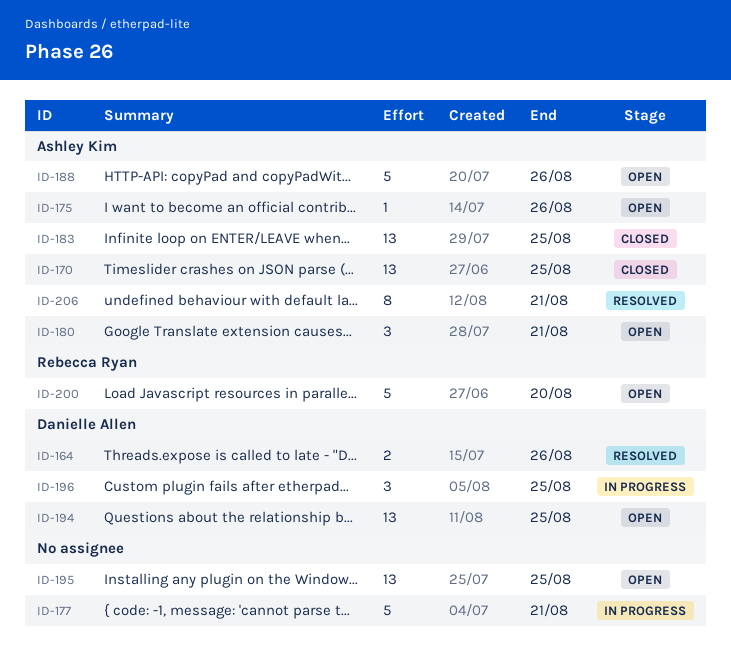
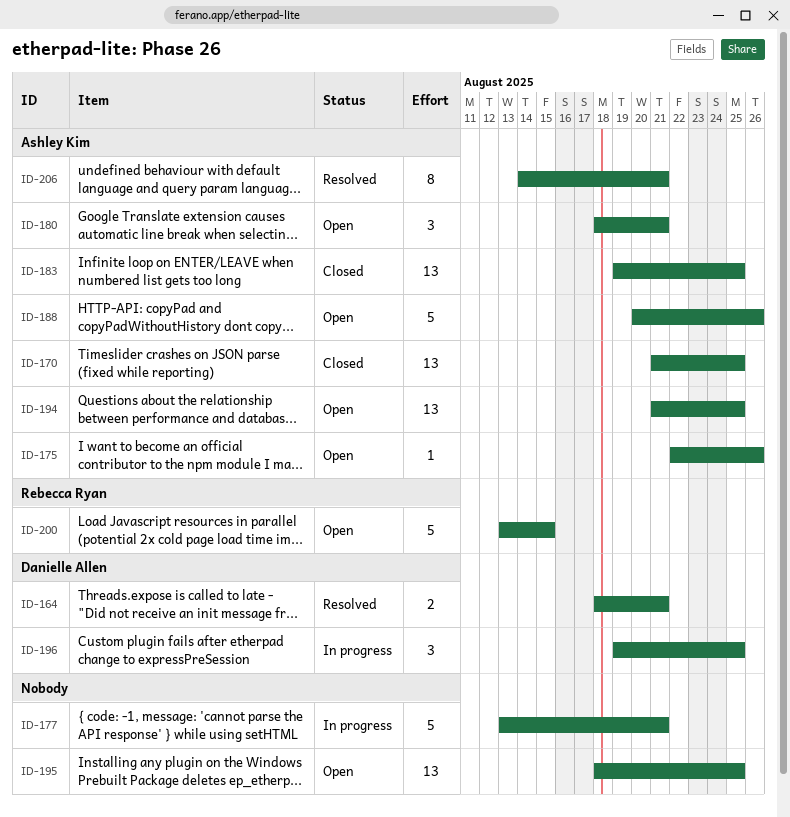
ID-164, due: Aug 26 -> Aug 21
ID-194, owner: Danielle Allen -> Ashley Kim
ID-200, due: Aug 20 -> Aug 15

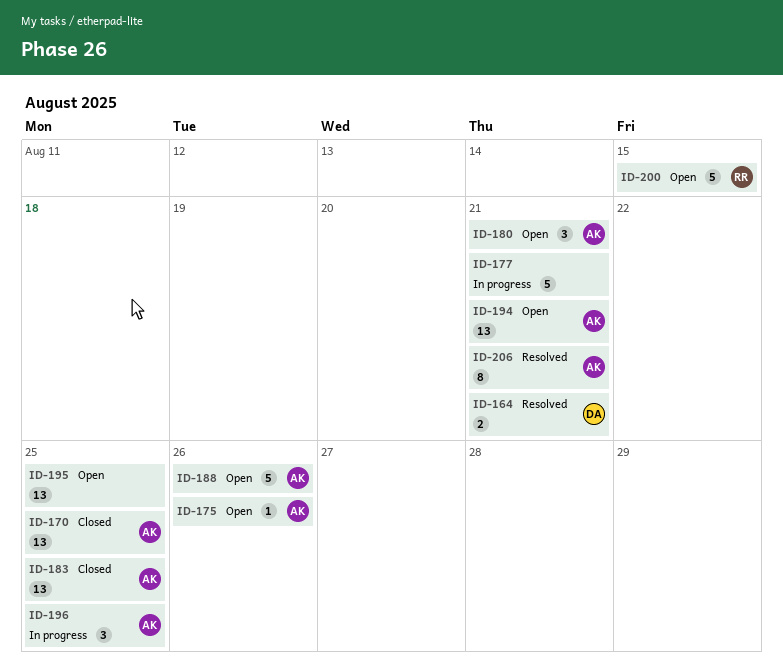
ID-194, due: Aug 25 -> Aug 21
ID-196, owner: Danielle Allen -> Ashley Kim

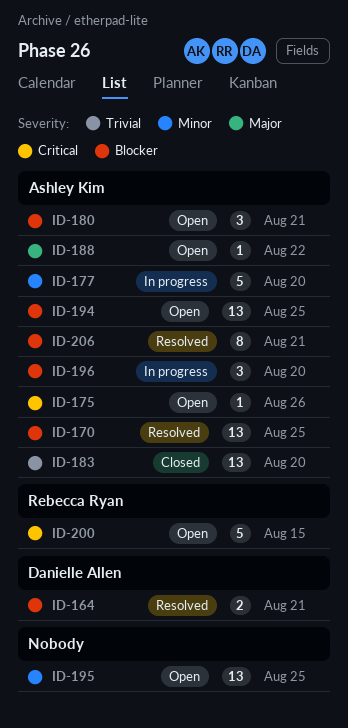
ID-170, status: Closed -> Resolved
ID-177, owner: none -> Ashley Kim
ID-177, due: Aug 21 -> Aug 20
ID-183, due: Aug 25 -> Aug 20
ID-188, estimate: 5 -> 1
ID-188, due: Aug 26 -> Aug 22
ID-194, due: Aug 21 -> Aug 25
ID-196, due: Aug 25 -> Aug 20

